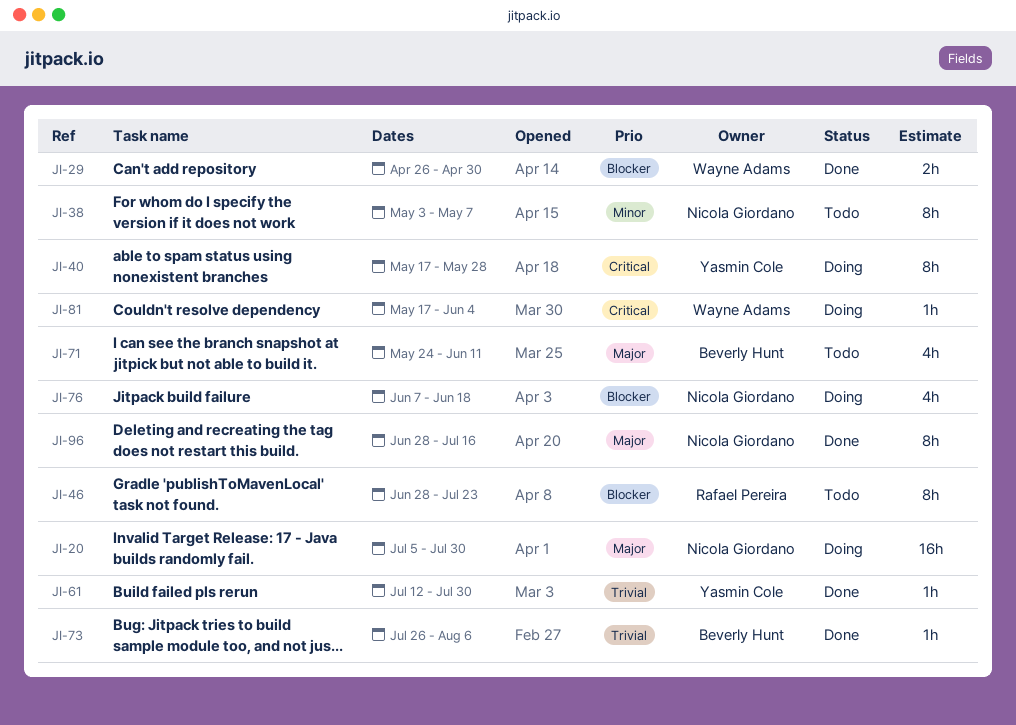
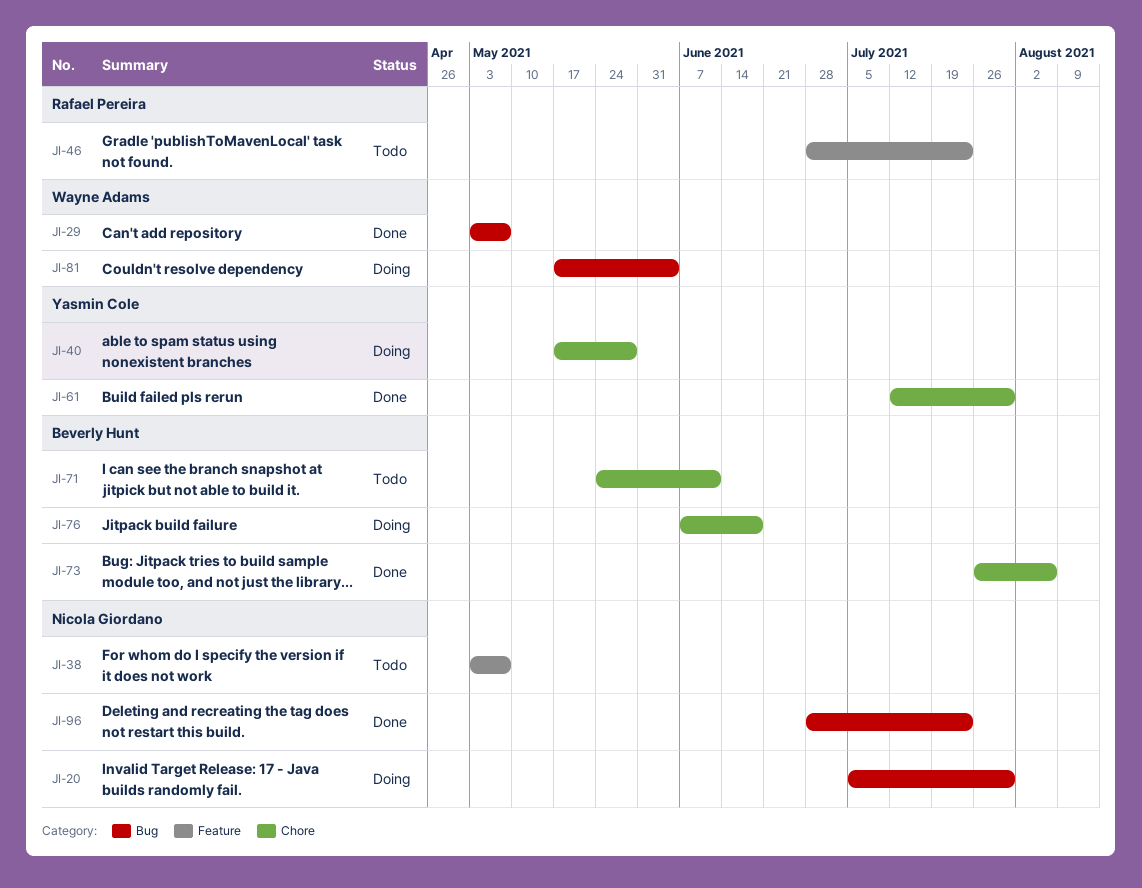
JI-29, start: Apr 26 -> May 3
JI-29, due: Apr 30 -> May 7
JI-76, owner: Nicola Giordano -> Beverly Hunt
JI-96, due: Jul 16 -> Jul 23

